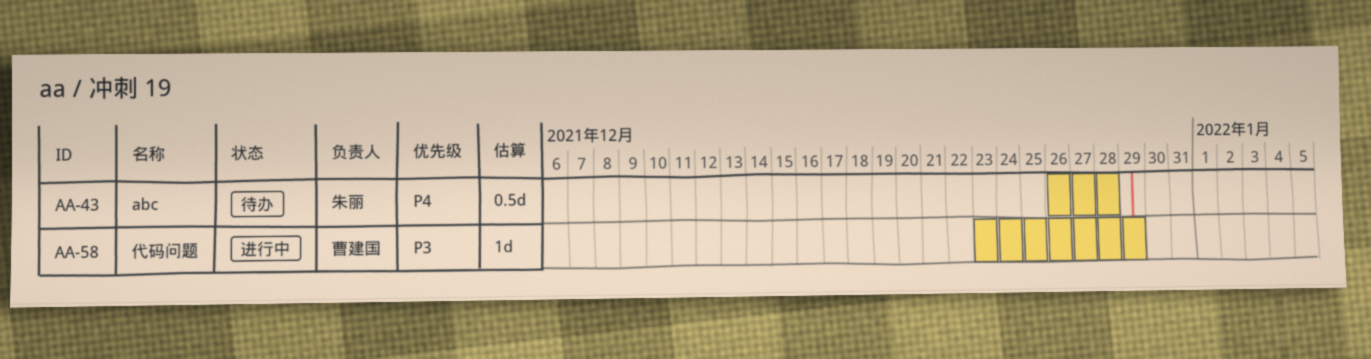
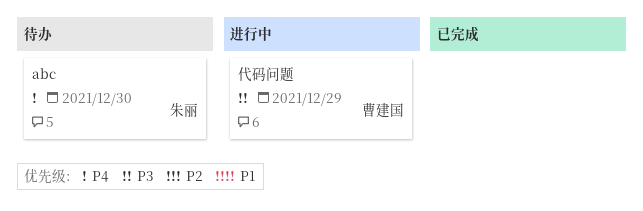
abc, due: Dec 28 -> Dec 30

